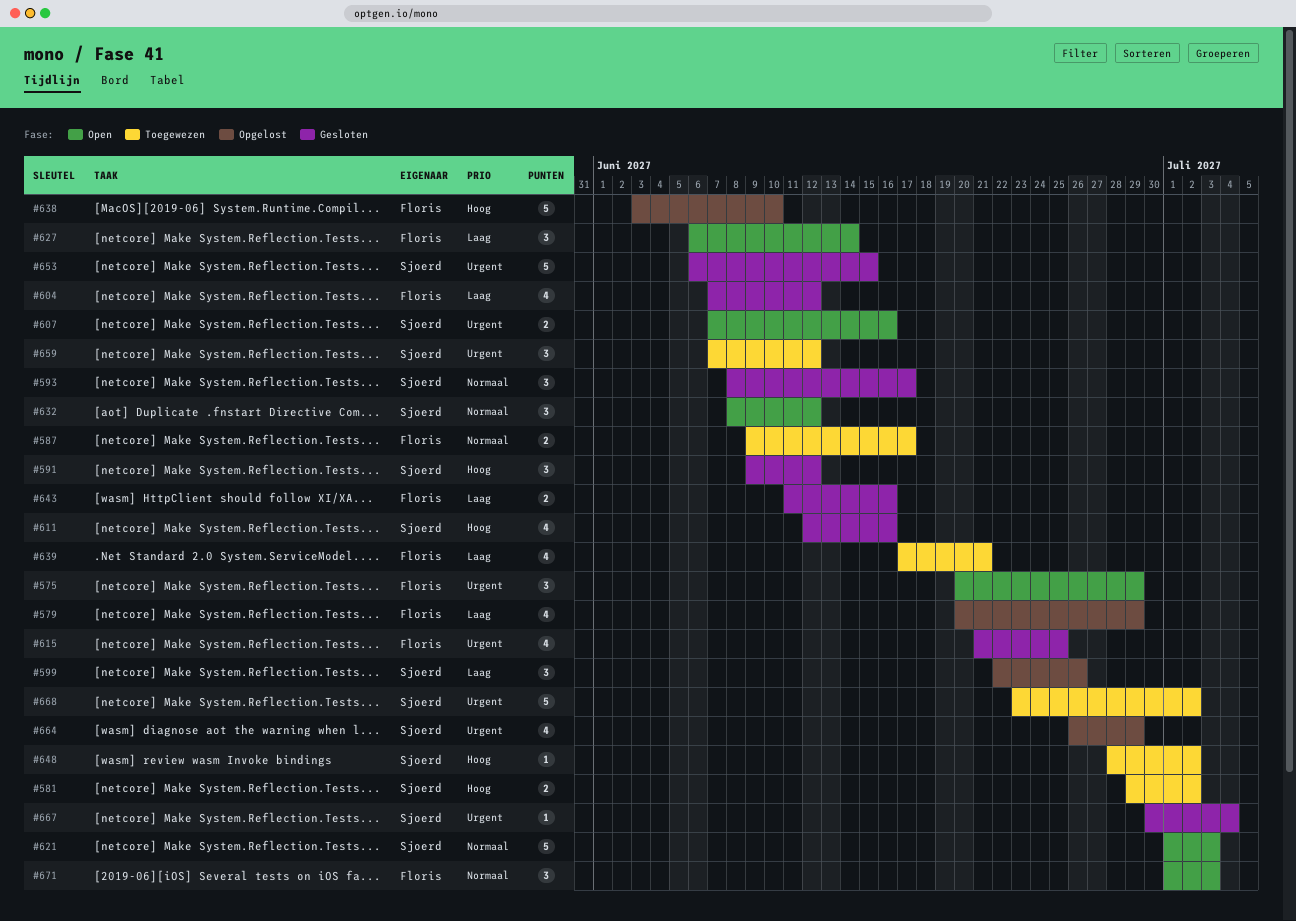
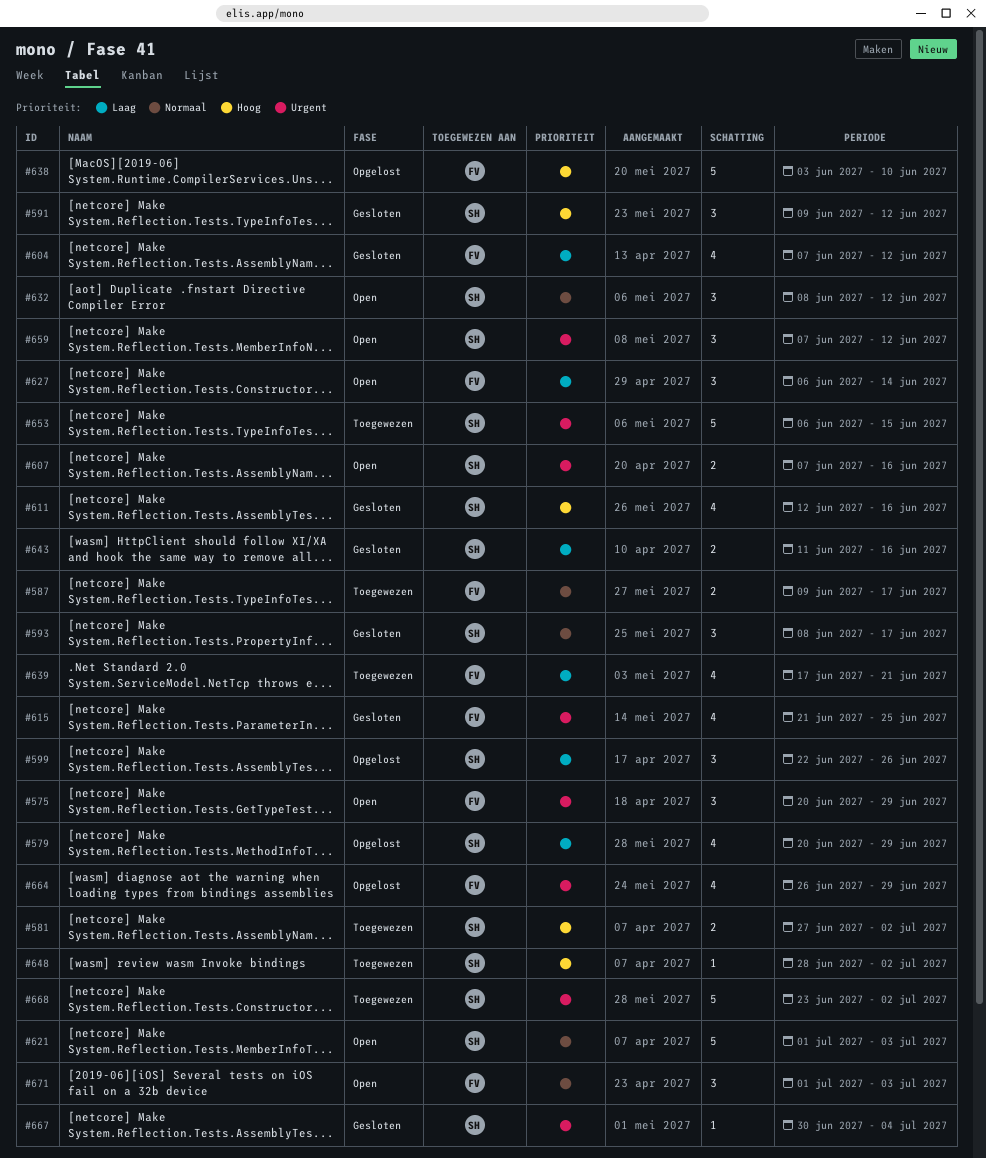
#579, owner: Floris -> Sjoerd
#581, start: Jun 29 -> Jun 27
#643, owner: Floris -> Sjoerd
#653, status: Gesloten -> Toegewezen
#659, status: Toegewezen -> Open
#664, owner: Sjoerd -> Floris

